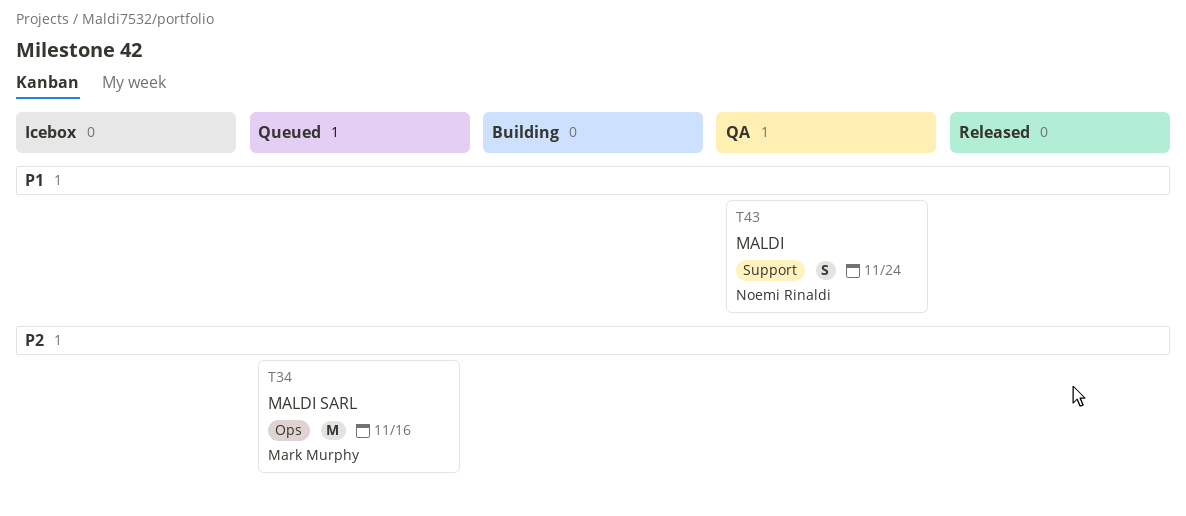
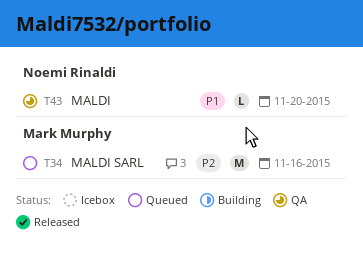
T43, estimate: S -> L
T43, due: Nov 24 -> Nov 20

